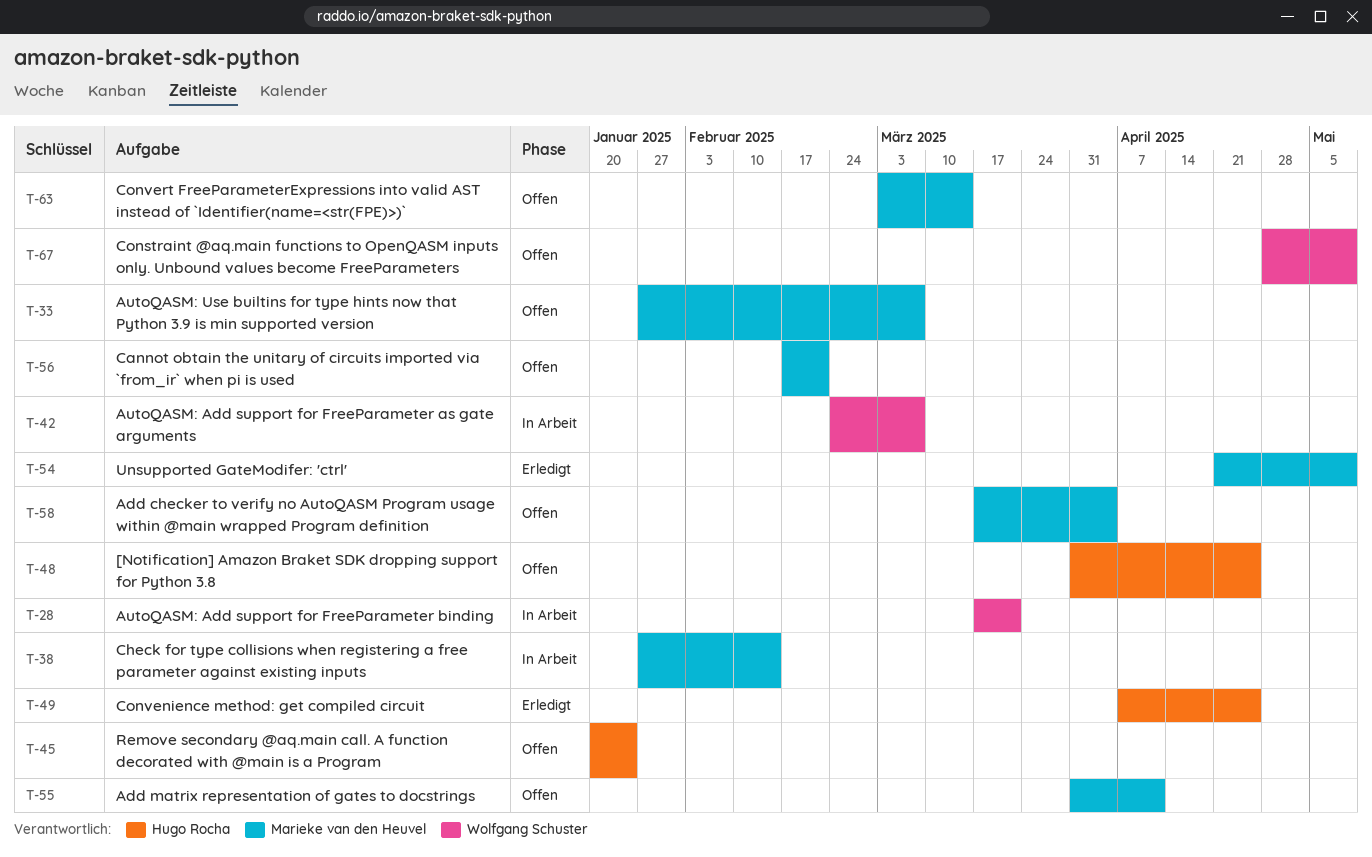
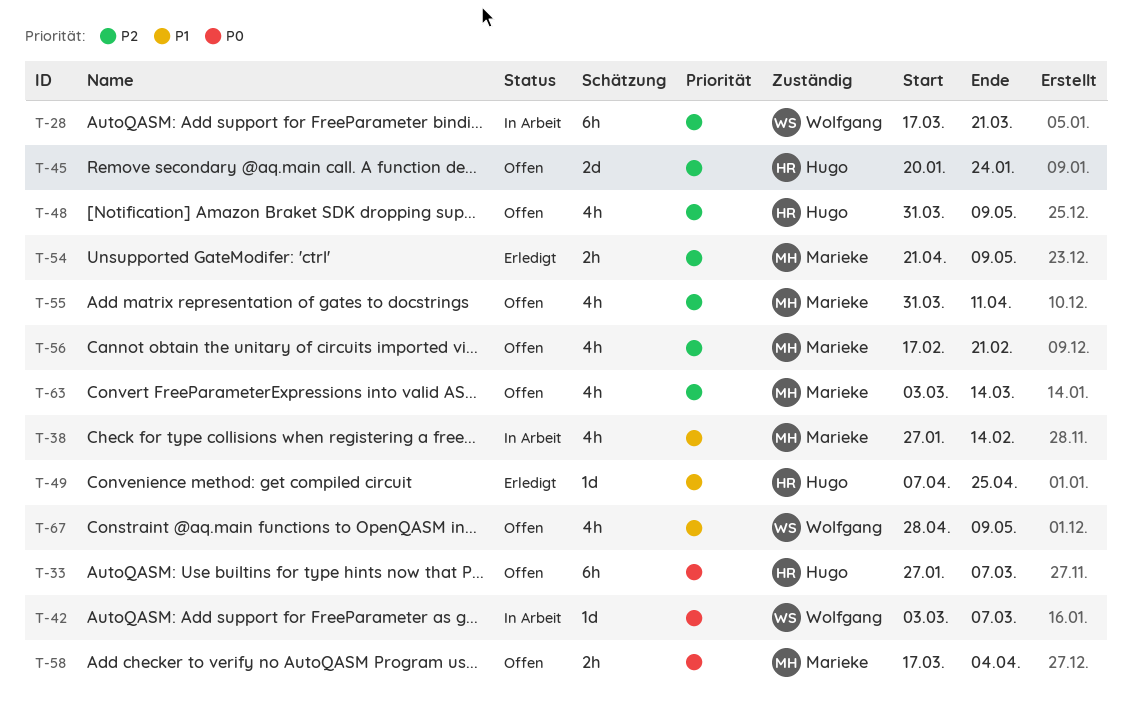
T-33, owner: Marieke van den Heuvel -> Hugo Rocha
T-42, start: Feb 24 -> Mar 3
T-48, due: Apr 25 -> May 9

